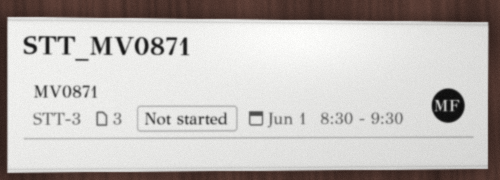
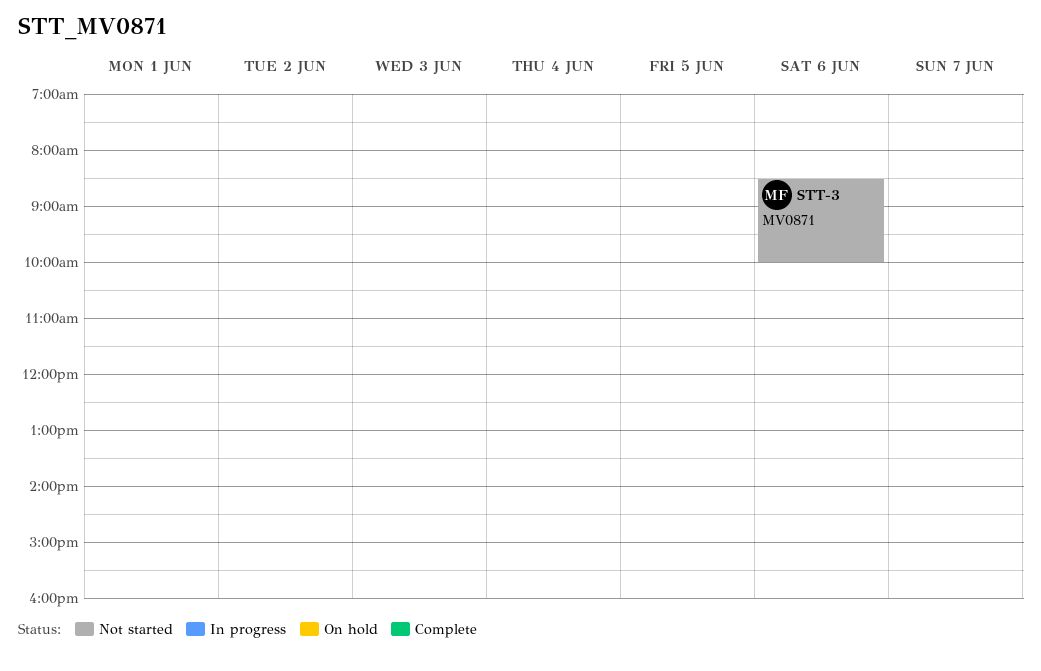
STT-3, day: Jun 1 -> Jun 6
STT-3, ends: 09:30 -> 10:00

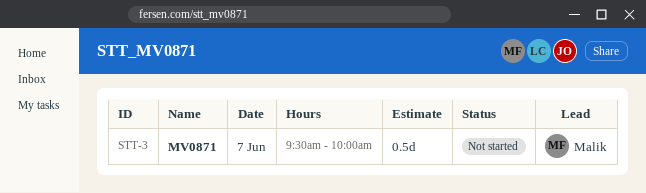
STT-3, day: Jun 6 -> Jun 7
STT-3, begins: 08:30 -> 09:30

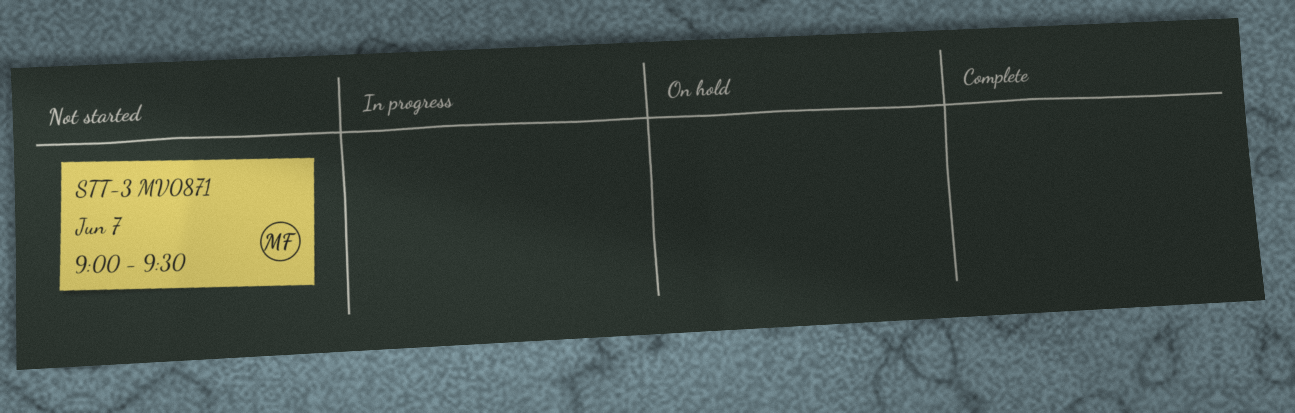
STT-3, begins: 09:30 -> 09:00
STT-3, ends: 10:00 -> 09:30

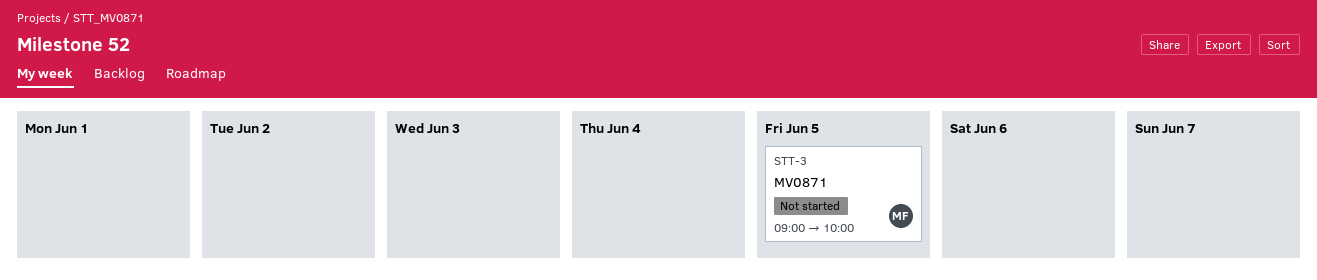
STT-3, day: Jun 7 -> Jun 5
STT-3, ends: 09:30 -> 10:00

